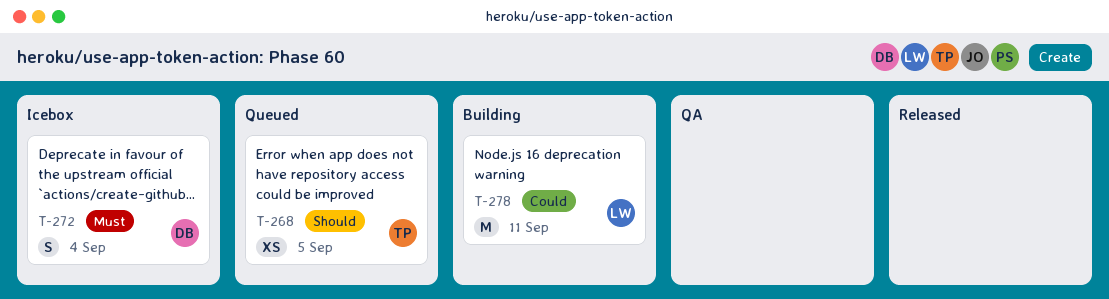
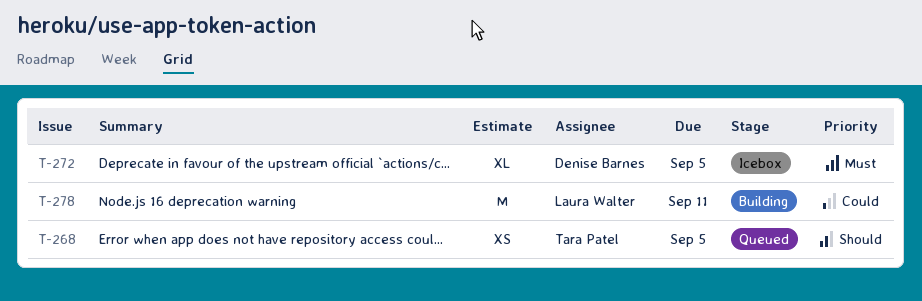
T-272, estimate: S -> XL
T-272, due: Sep 4 -> Sep 5

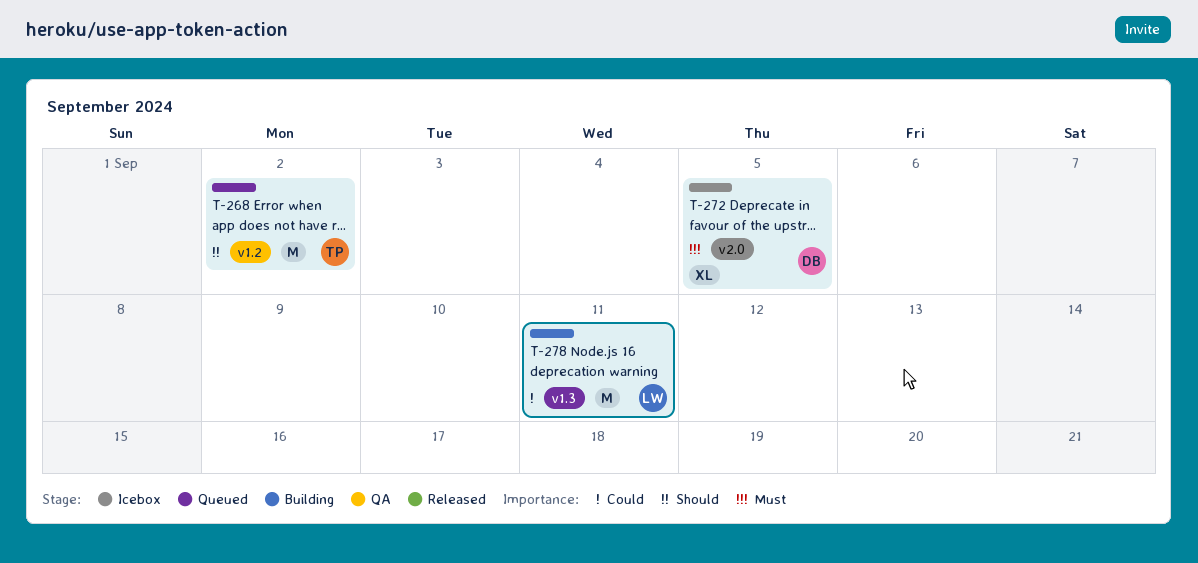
T-268, estimate: XS -> M
T-268, due: Sep 5 -> Sep 2

